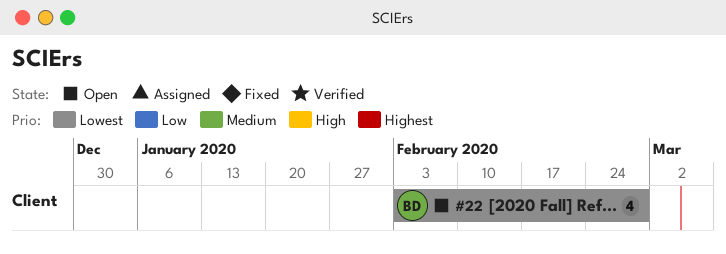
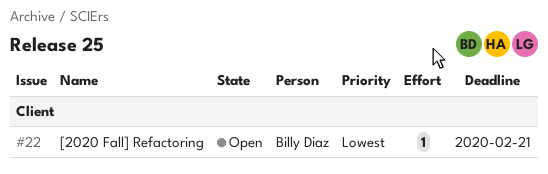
#22, estimate: 4 -> 1
#22, due: Feb 28 -> Feb 21

